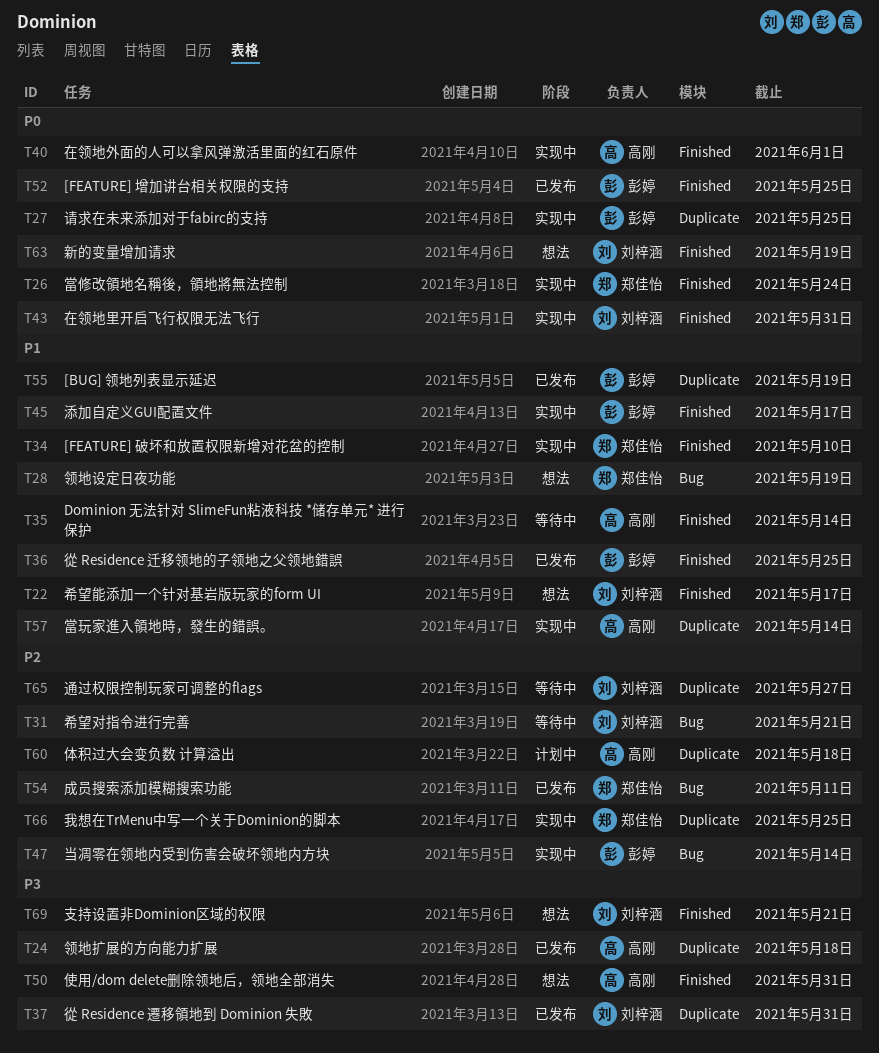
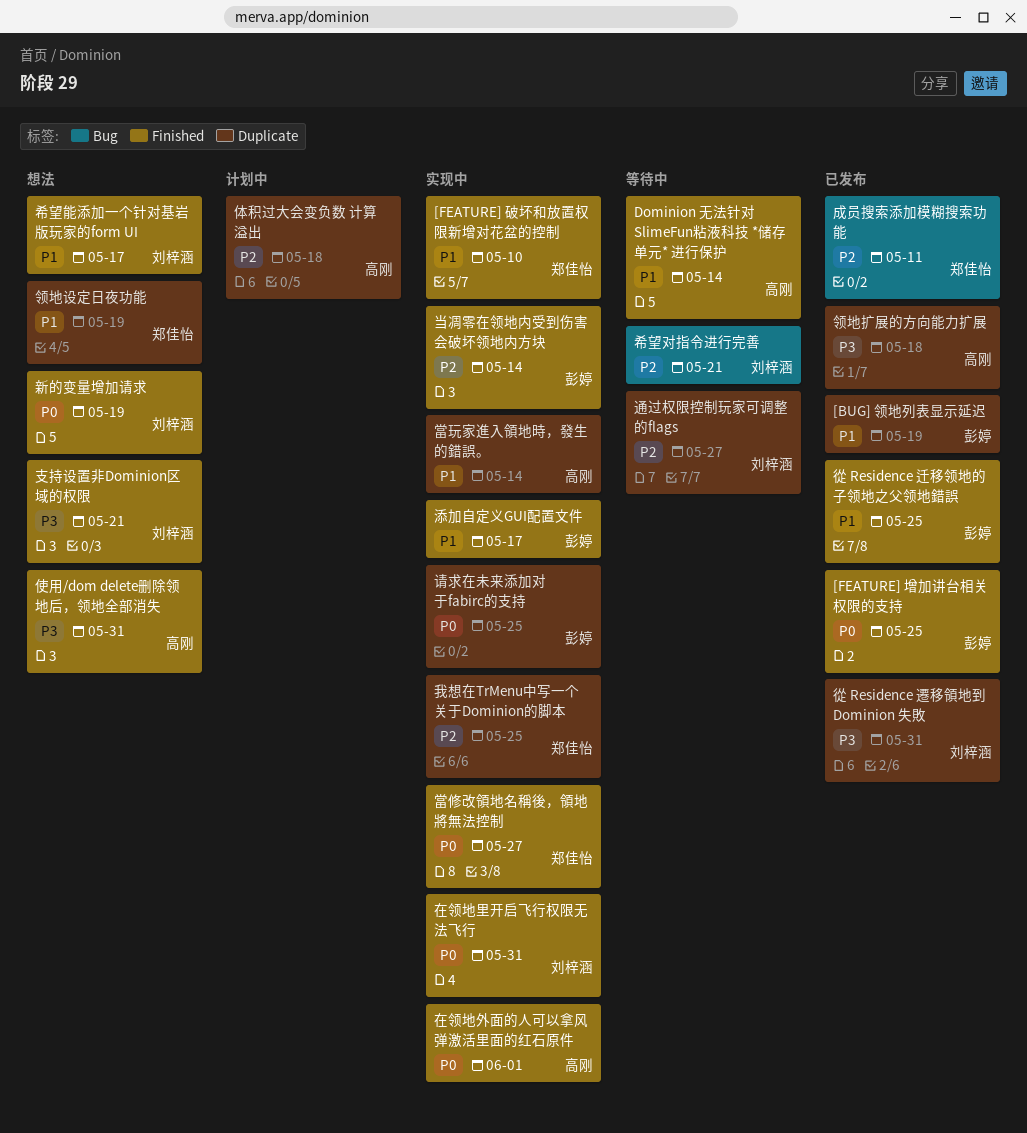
当凋零在领地内受到伤害会破坏领地内方块, label: Bug -> Finished
當修改領地名稱後，領地將無法控制, due: May 24 -> May 27
领地设定日夜功能, label: Bug -> Duplicate

